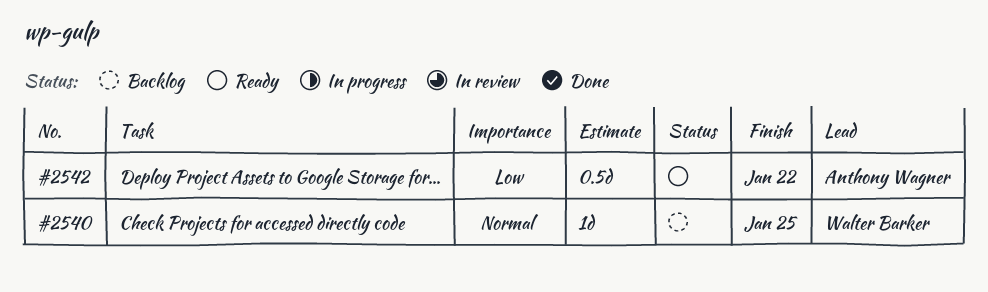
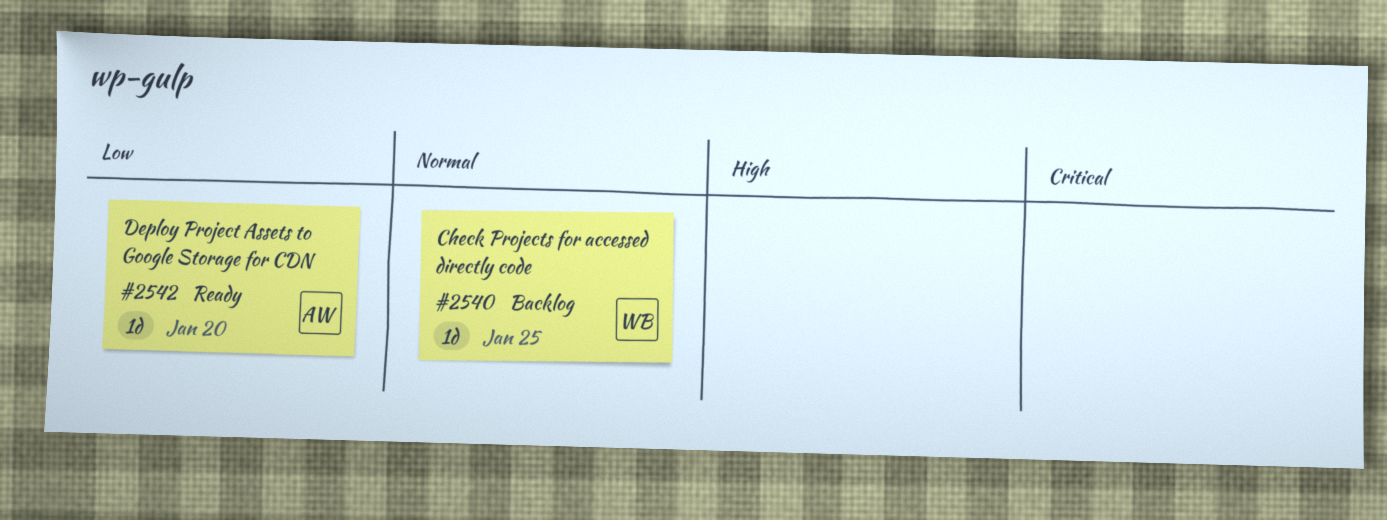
#2542, estimate: 0.5d -> 1d
#2542, due: Jan 22 -> Jan 20

